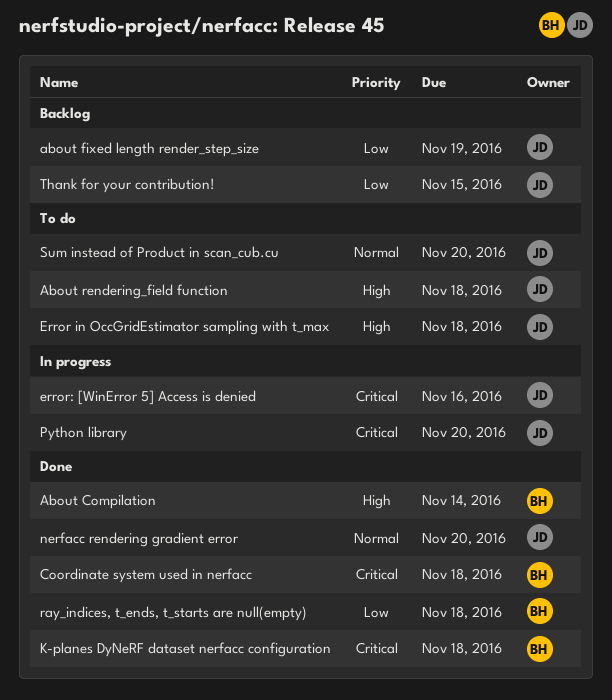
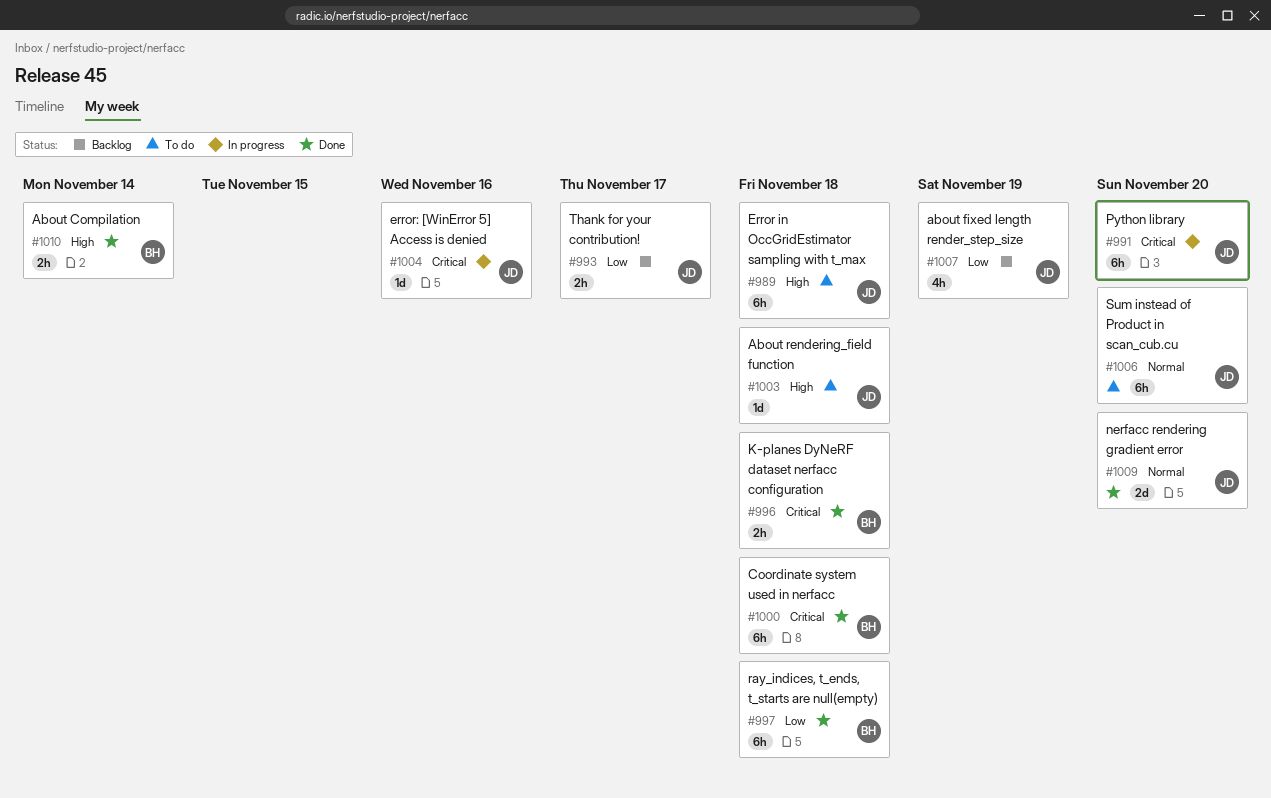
Thank for your contribution!, due: Nov 15 -> Nov 17

